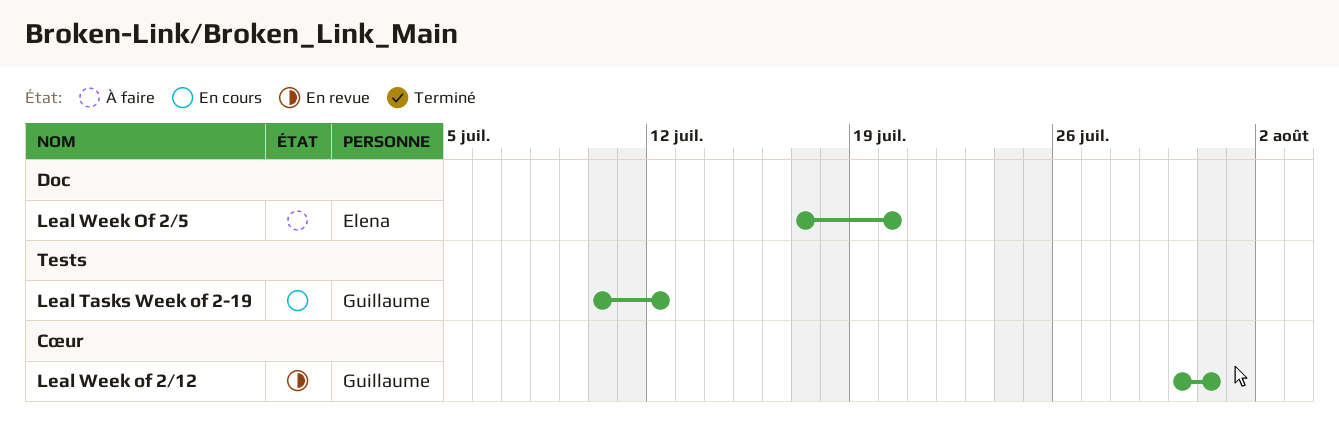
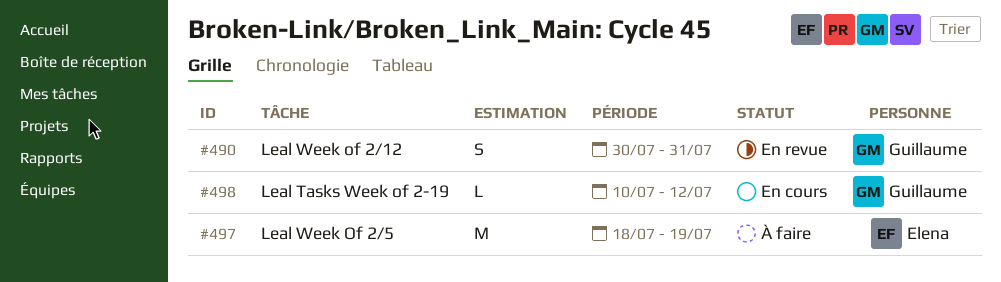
Leal Week Of 2/5, start: Jul 17 -> Jul 18
Leal Week Of 2/5, due: Jul 20 -> Jul 19

